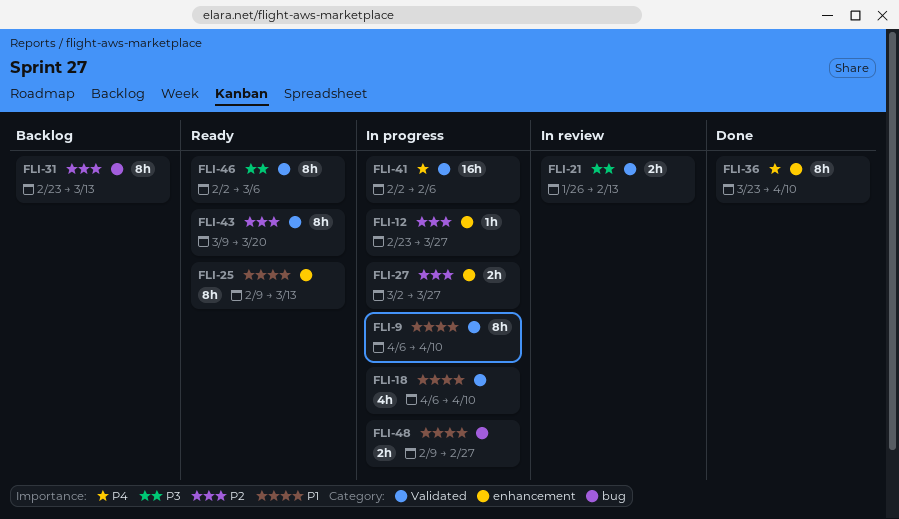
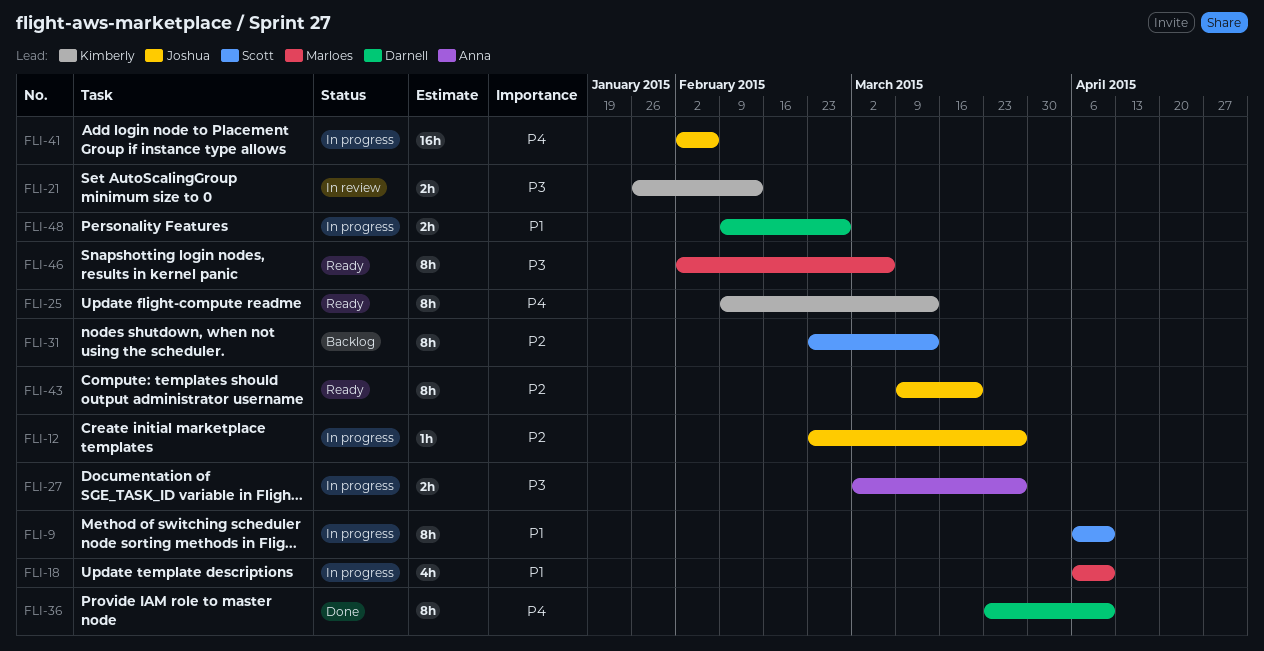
FLI-25, priority: P1 -> P4
FLI-27, priority: P2 -> P3

